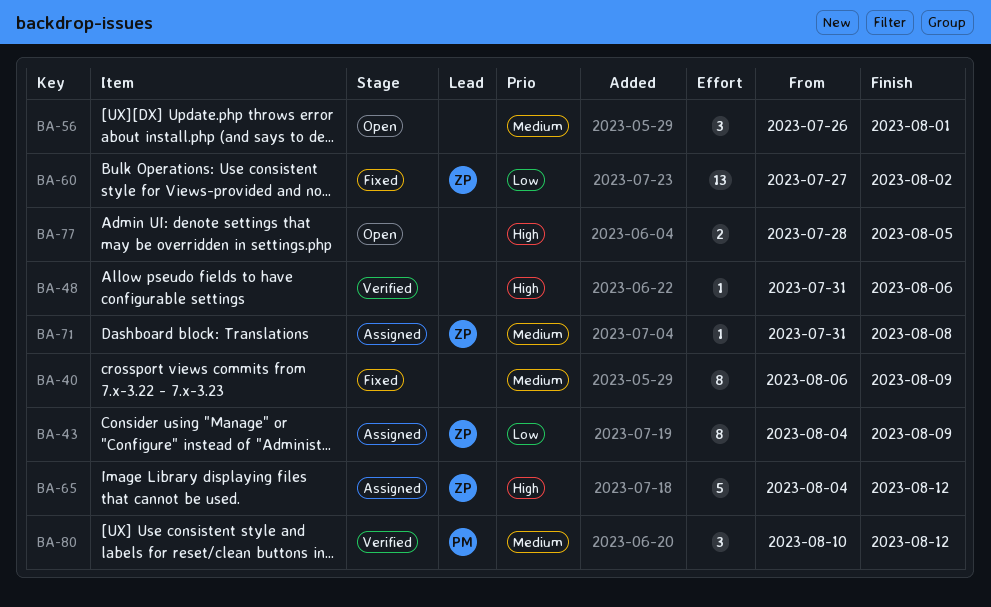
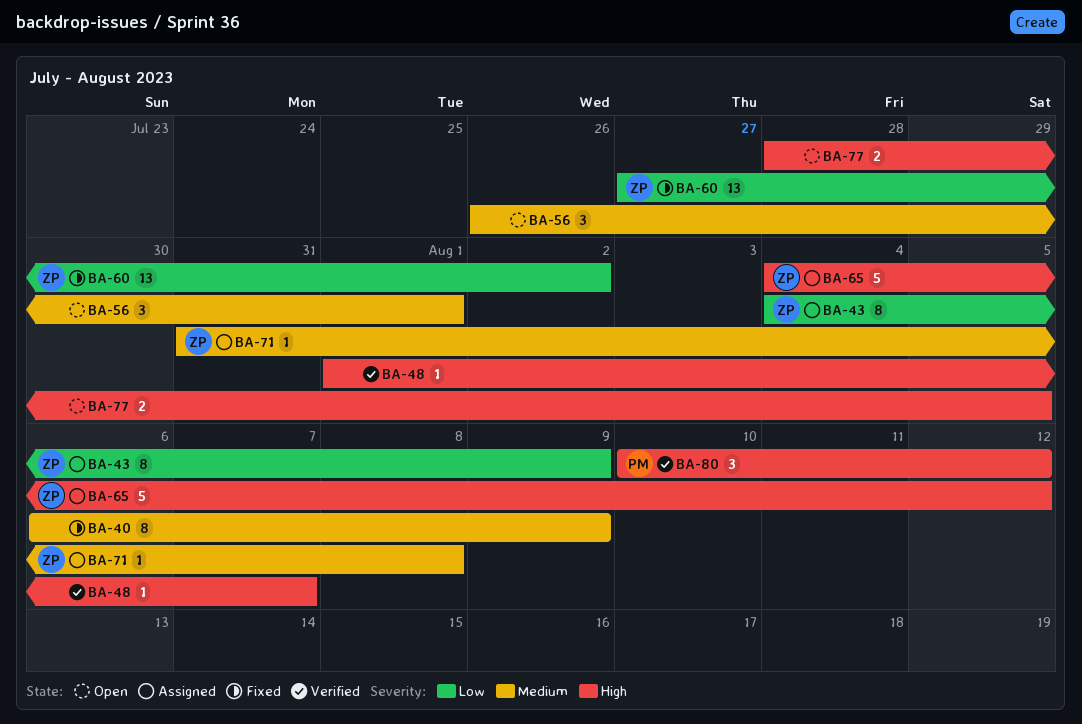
BA-48, start: Jul 31 -> Aug 1
BA-48, due: Aug 6 -> Aug 7
BA-80, priority: Medium -> High

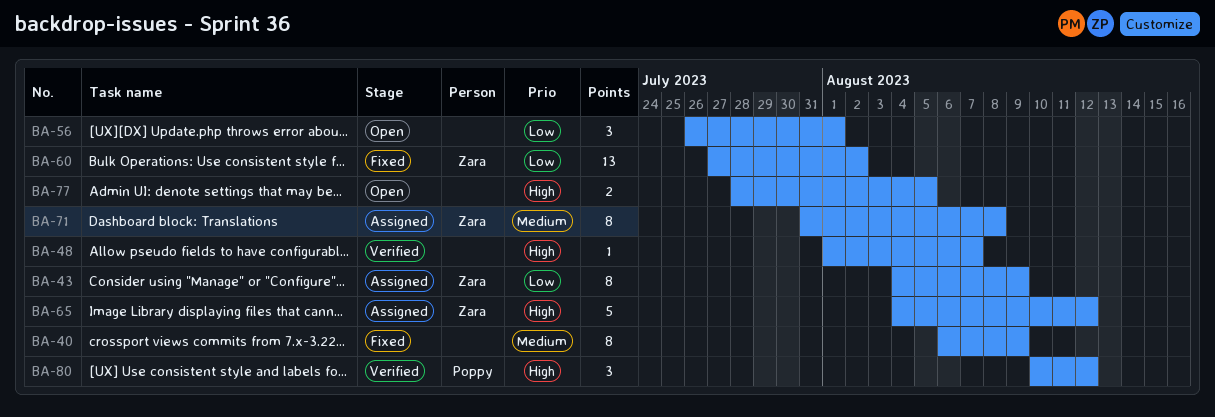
BA-56, priority: Medium -> Low
BA-71, estimate: 1 -> 8

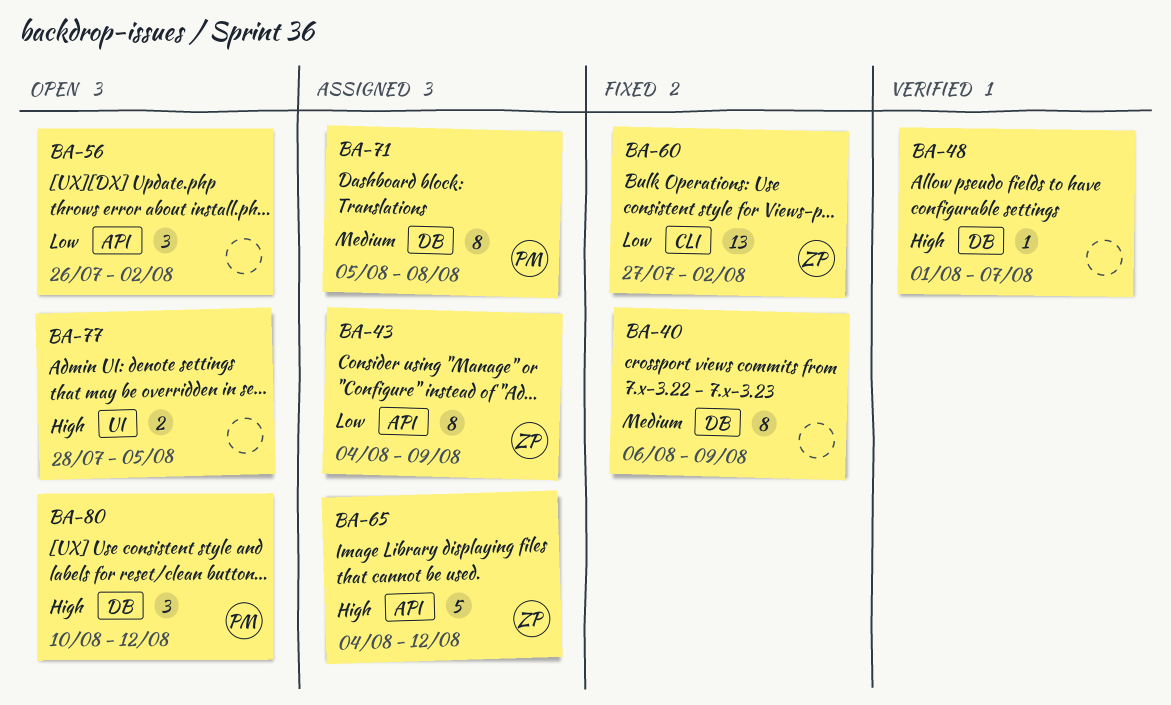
BA-56, due: Aug 1 -> Aug 2
BA-71, owner: Zara -> Poppy
BA-71, start: Jul 31 -> Aug 5
BA-80, status: Verified -> Open

